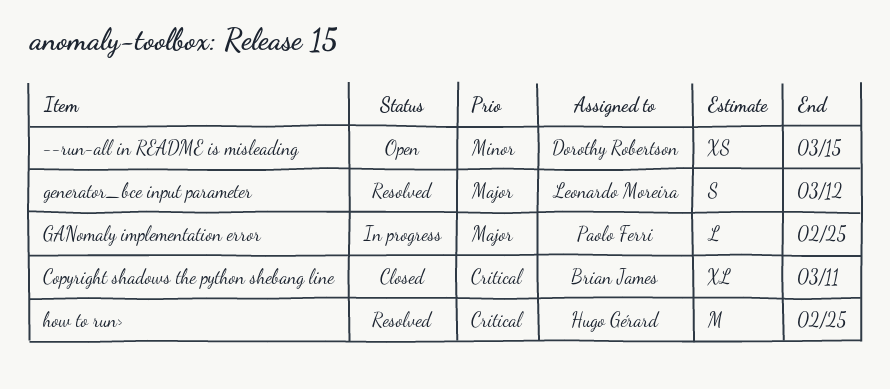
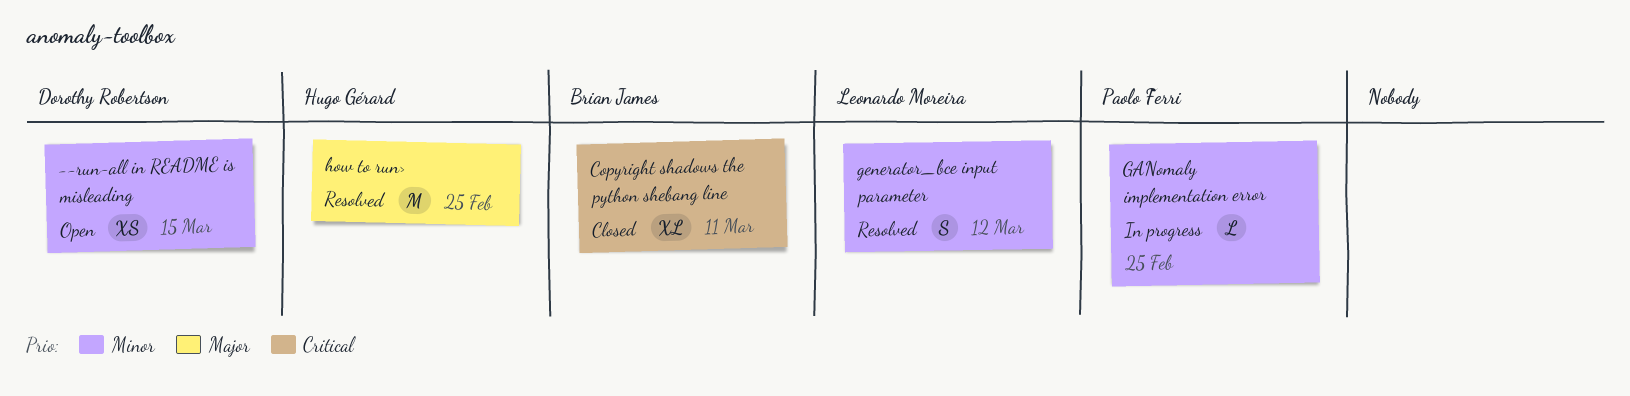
GANomaly implementation error, priority: Major -> Minor
generator_bce input parameter, priority: Major -> Minor
how to run>, priority: Critical -> Major

